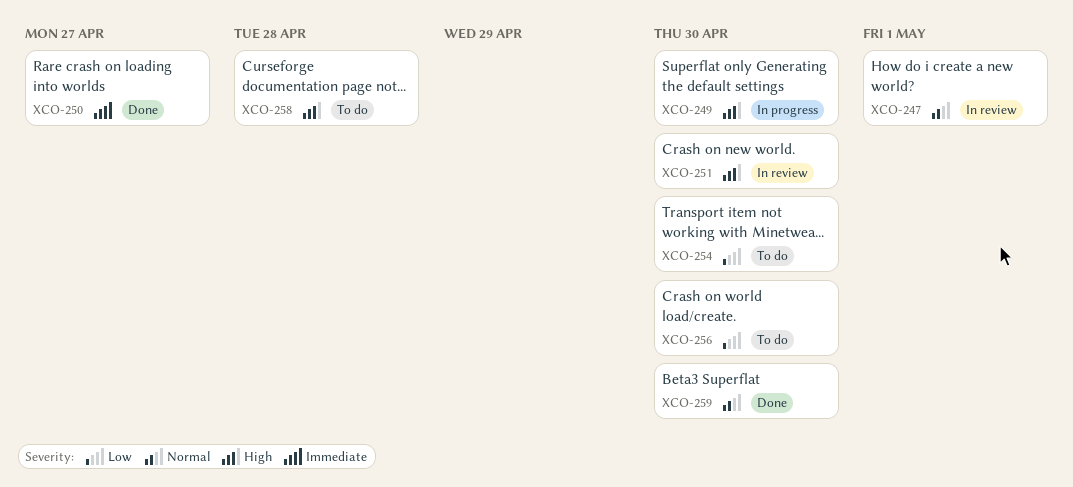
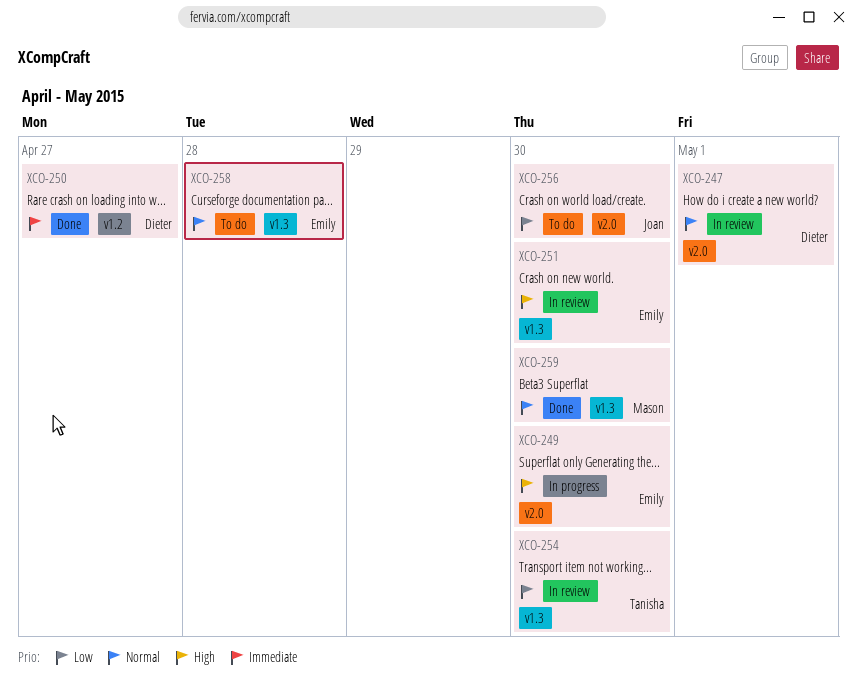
XCO-254, status: To do -> In review
XCO-258, priority: High -> Normal

